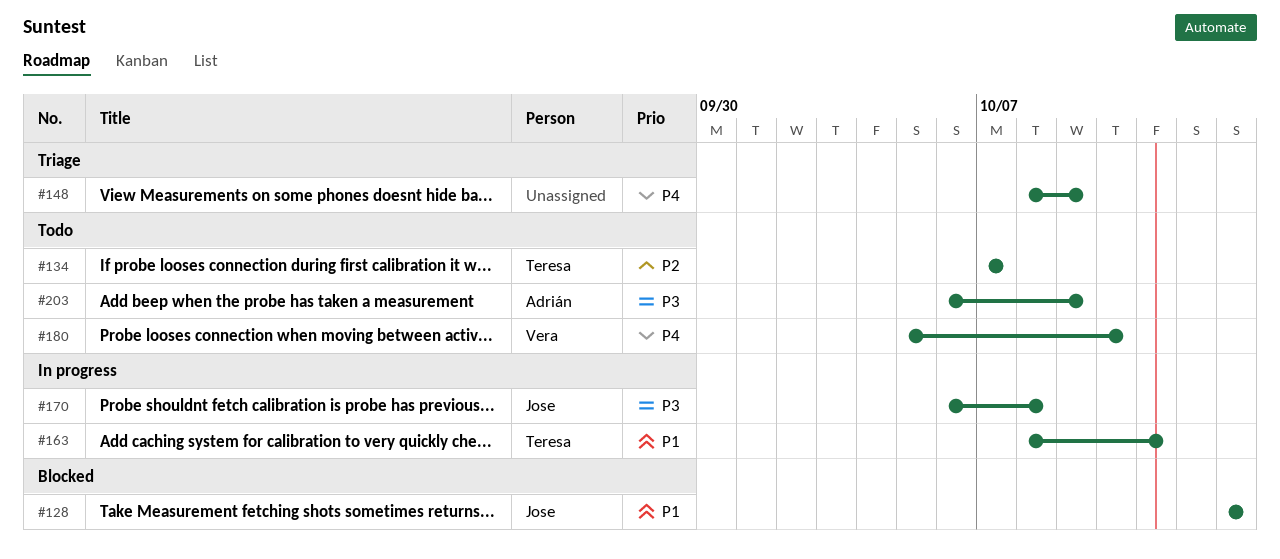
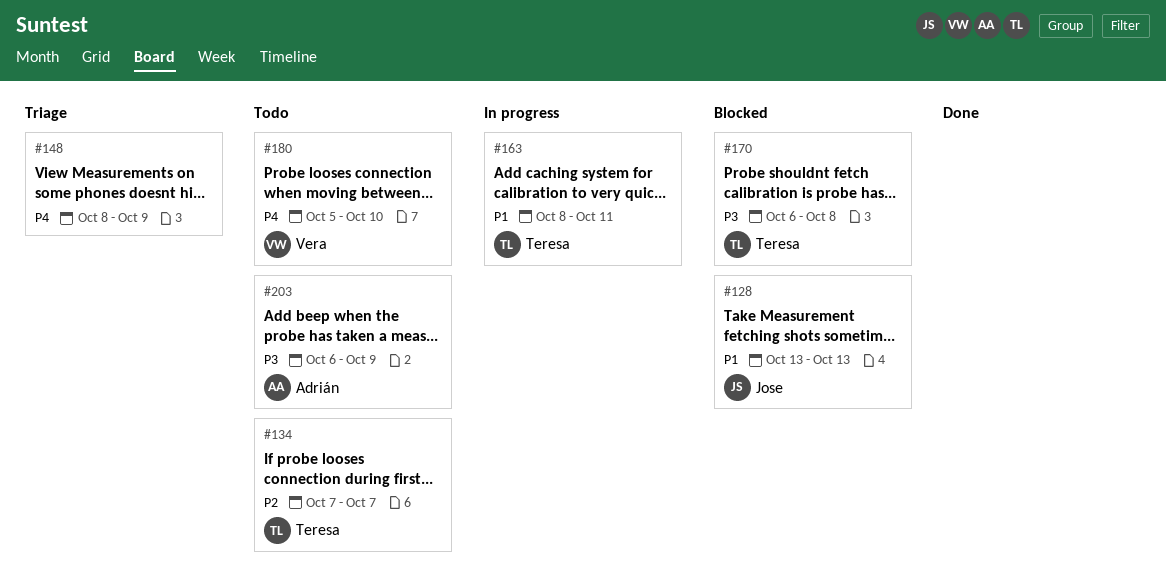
#170, status: In progress -> Blocked
#170, owner: Jose -> Teresa

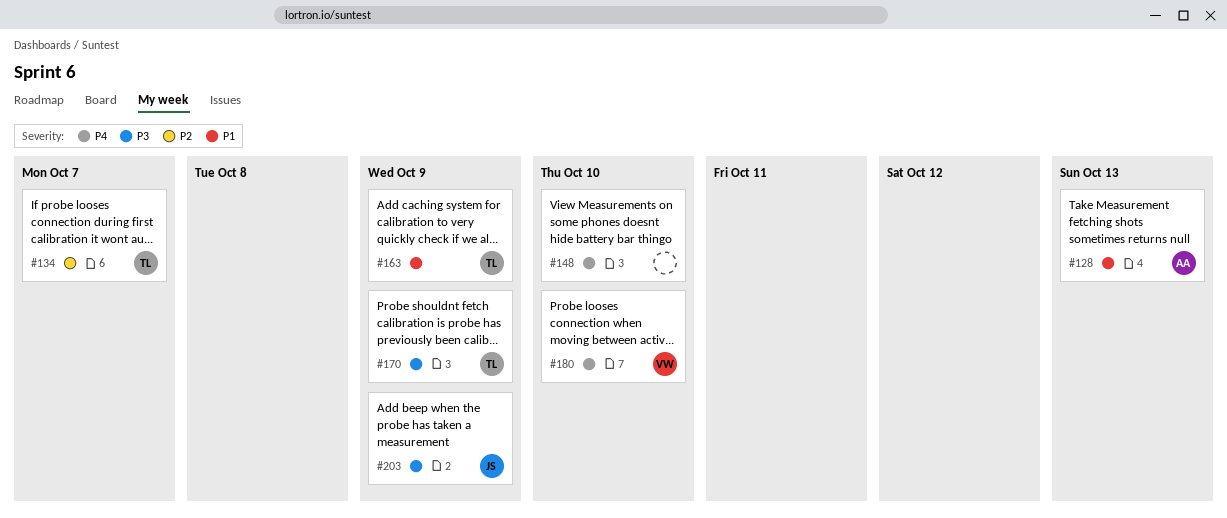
#128, owner: Jose -> Adrián
#148, due: Oct 9 -> Oct 10
#163, due: Oct 11 -> Oct 9
#170, due: Oct 8 -> Oct 9
#203, owner: Adrián -> Jose

